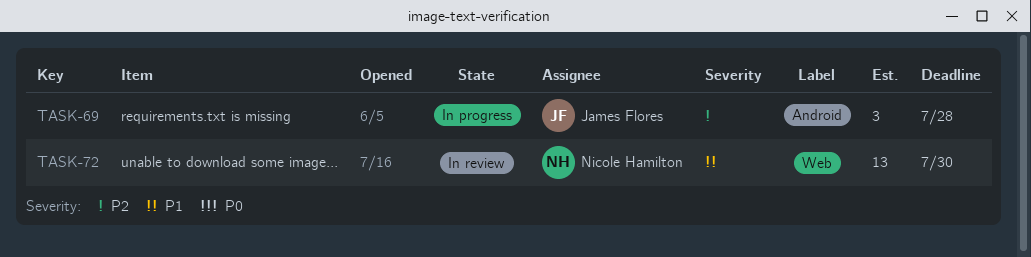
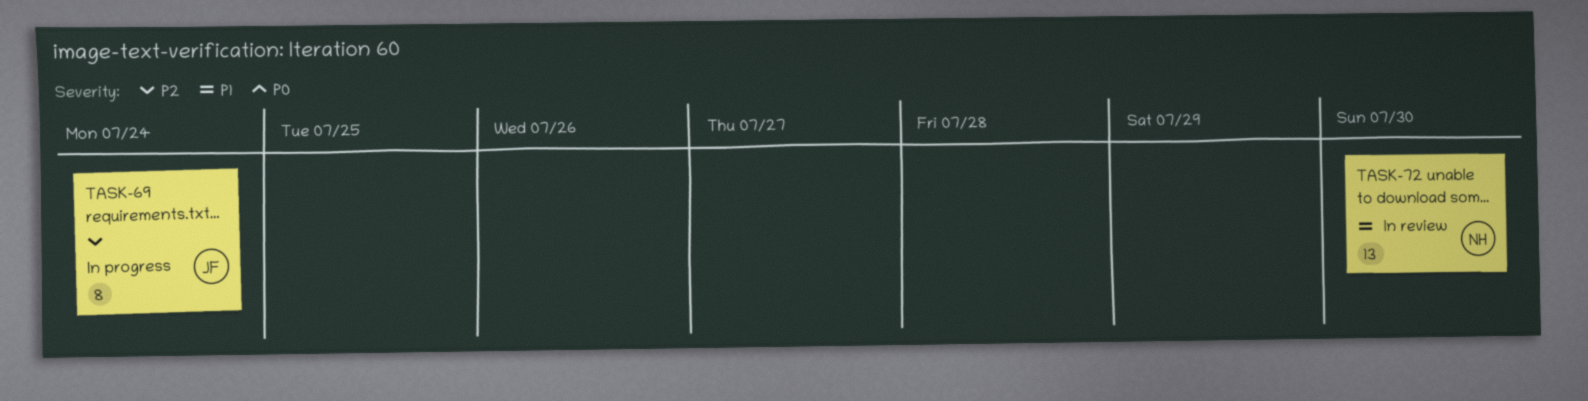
TASK-69, estimate: 3 -> 8
TASK-69, due: Jul 28 -> Jul 24

